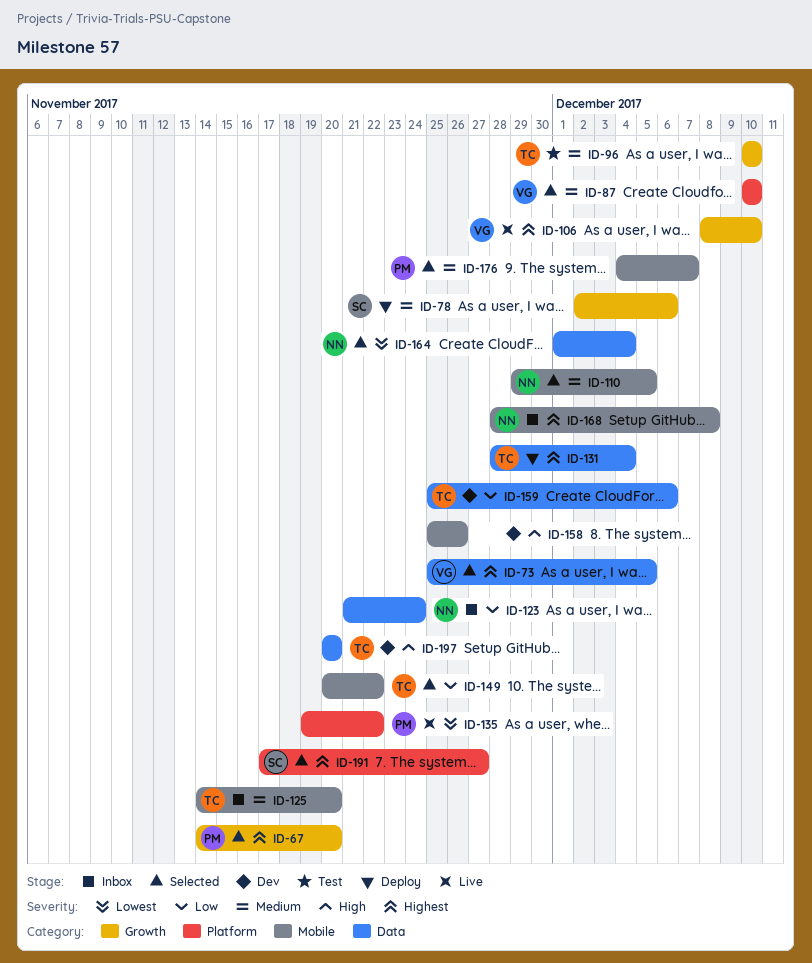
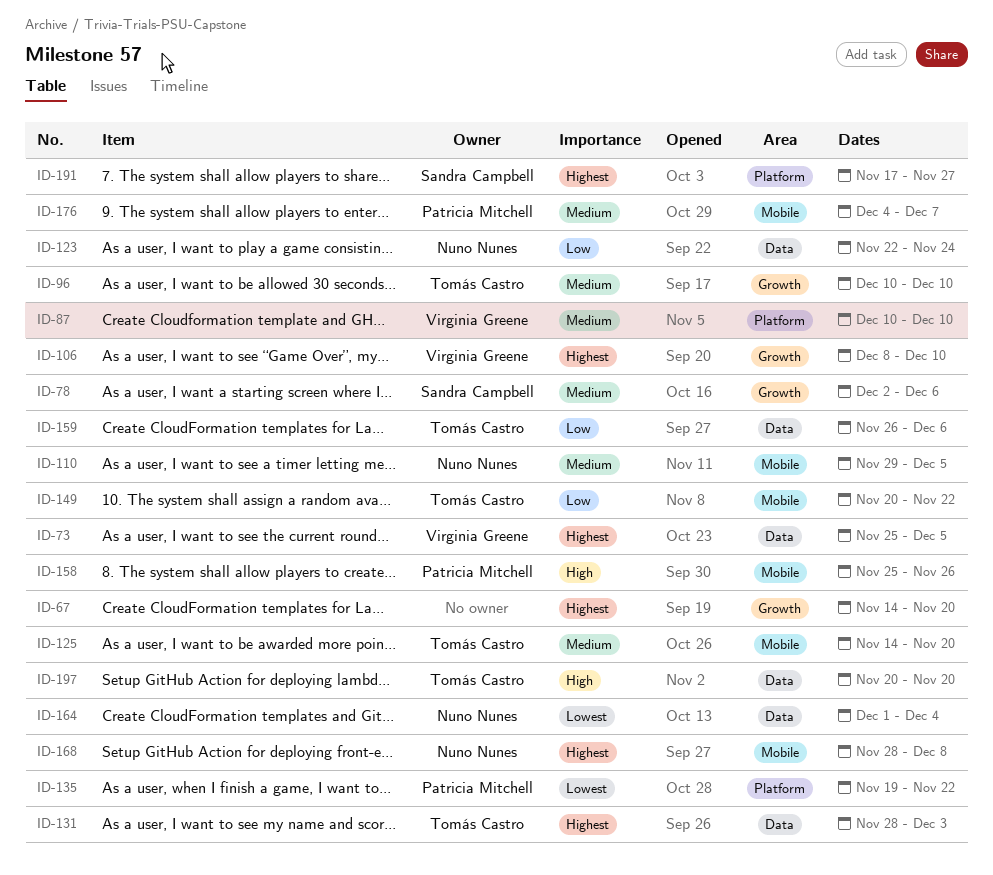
ID-67, owner: Patricia Mitchell -> none
ID-123, start: Nov 21 -> Nov 22
ID-131, due: Dec 4 -> Dec 3
ID-158, owner: none -> Patricia Mitchell
ID-159, start: Nov 25 -> Nov 26

